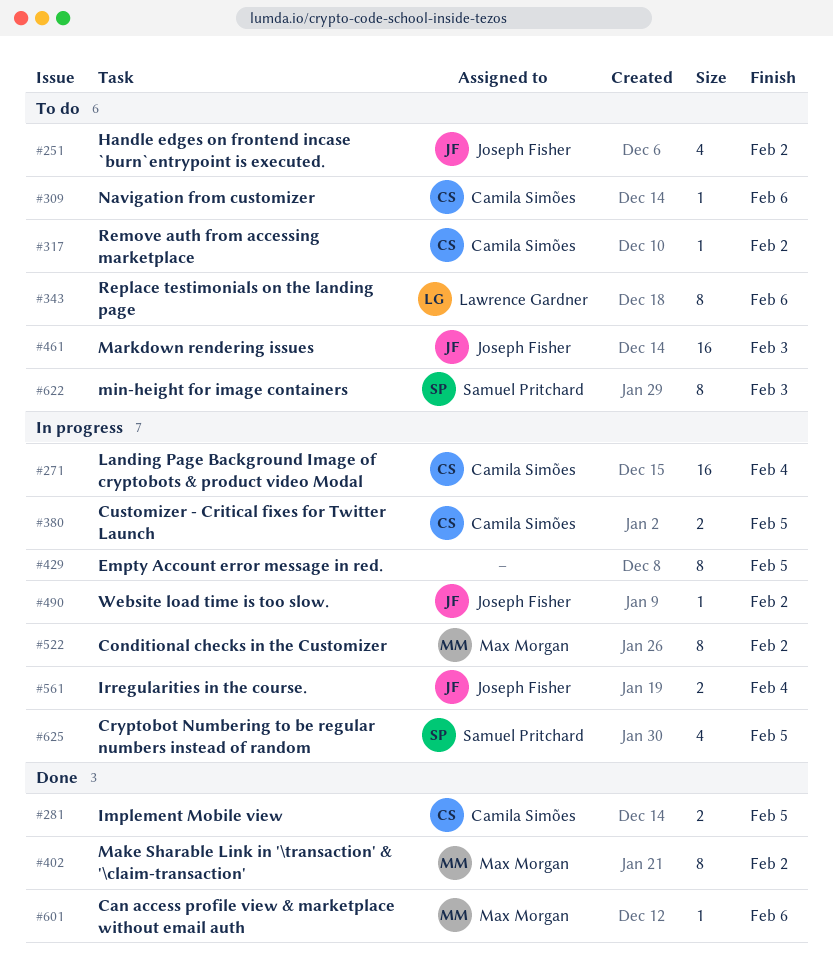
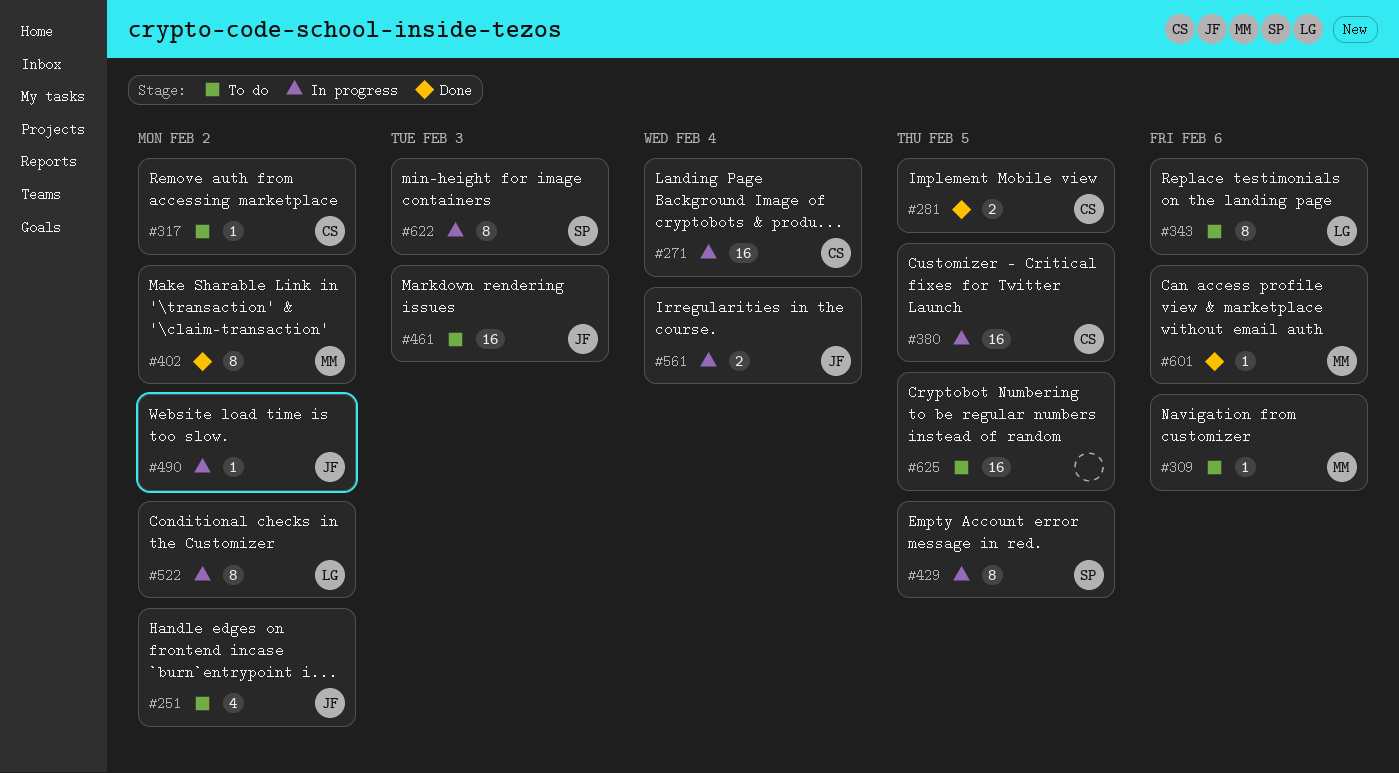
#309, owner: Camila Simões -> Max Morgan
#380, estimate: 2 -> 16
#429, owner: none -> Samuel Pritchard
#522, owner: Max Morgan -> Lawrence Gardner
#622, status: To do -> In progress
#625, status: In progress -> To do
#625, owner: Samuel Pritchard -> none
#625, estimate: 4 -> 16

